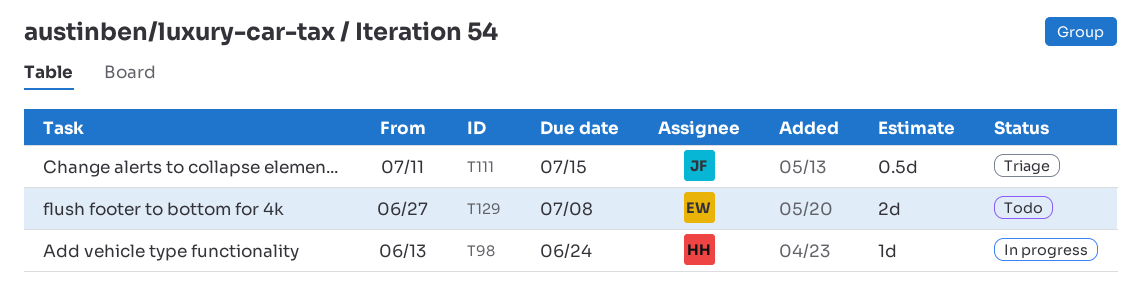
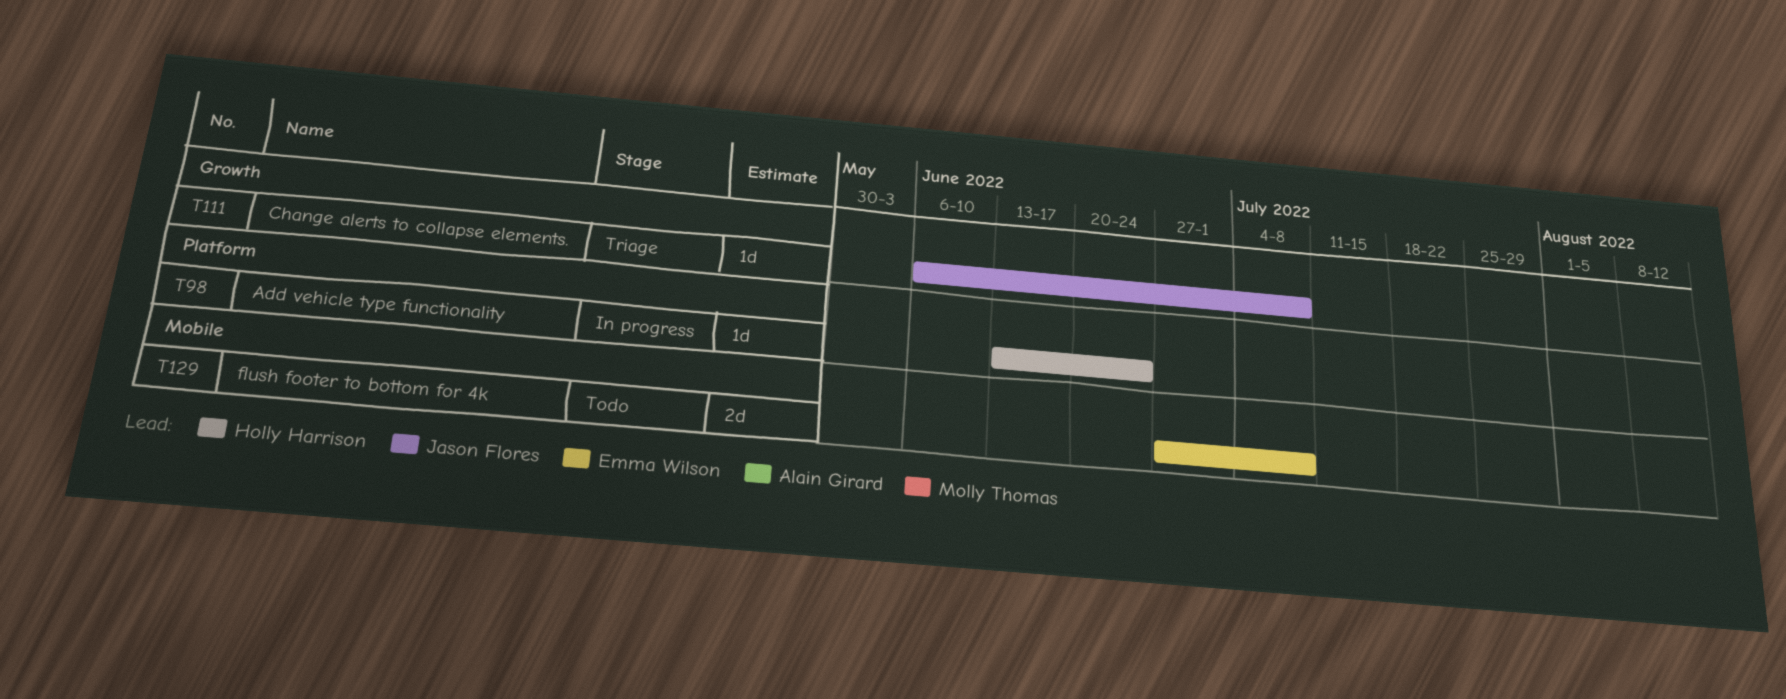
T111, estimate: 0.5d -> 1d
T111, start: Jul 11 -> Jun 6
T111, due: Jul 15 -> Jul 8

